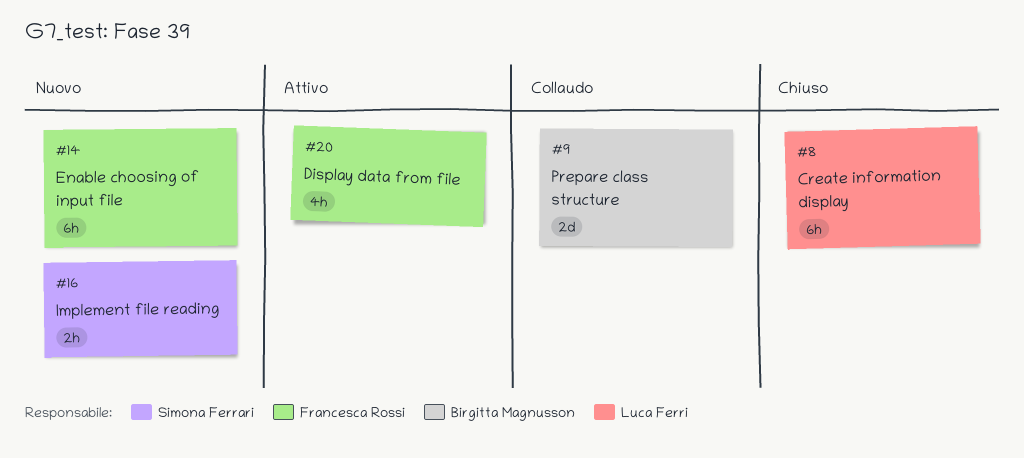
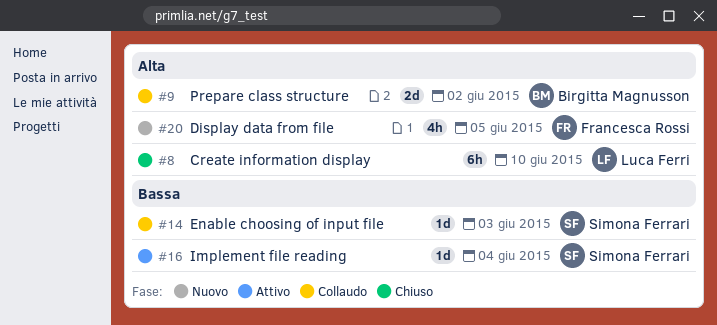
#14, status: Nuovo -> Collaudo
#14, owner: Francesca Rossi -> Simona Ferrari
#14, estimate: 6h -> 1d
#16, status: Nuovo -> Attivo
#16, estimate: 2h -> 1d
#20, status: Attivo -> Nuovo

